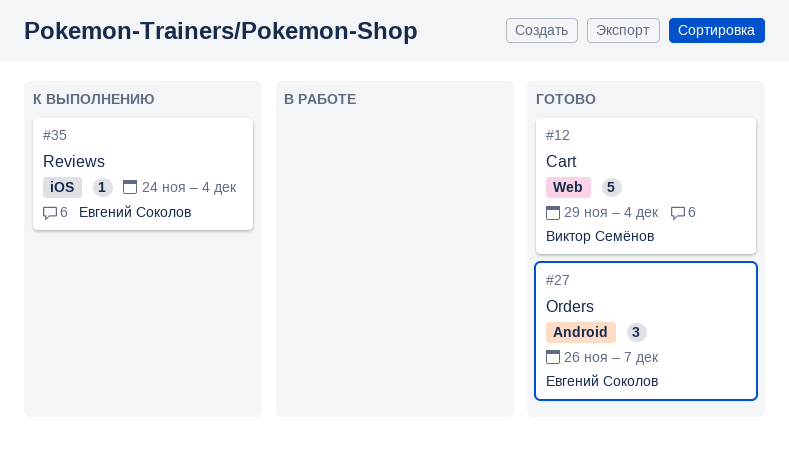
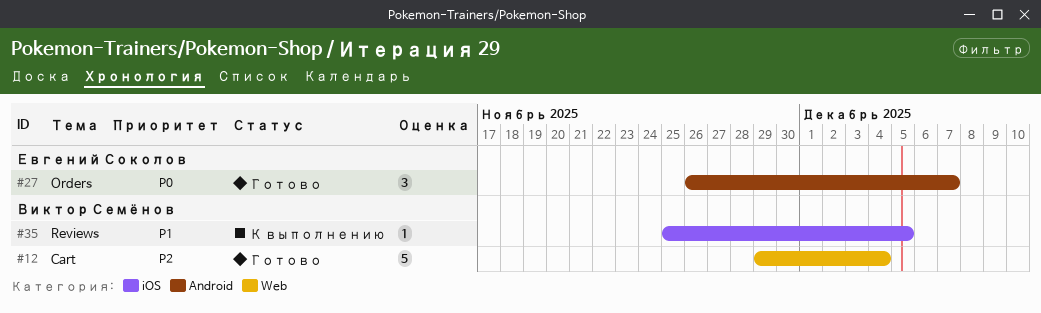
#35, owner: Евгений Соколов -> Виктор Семёнов
#35, start: Nov 24 -> Nov 25
#35, due: Dec 4 -> Dec 5

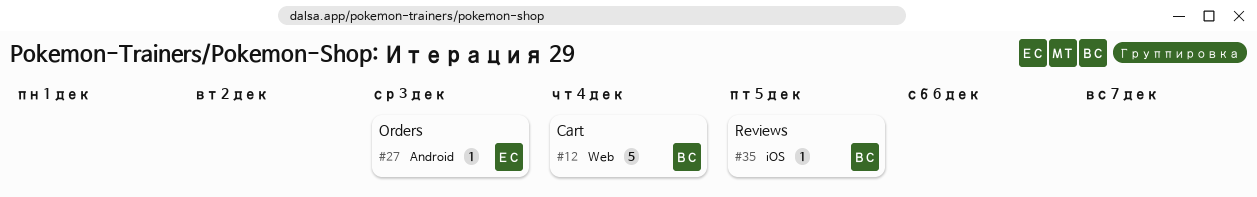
#27, estimate: 3 -> 1
#27, due: Dec 7 -> Dec 3

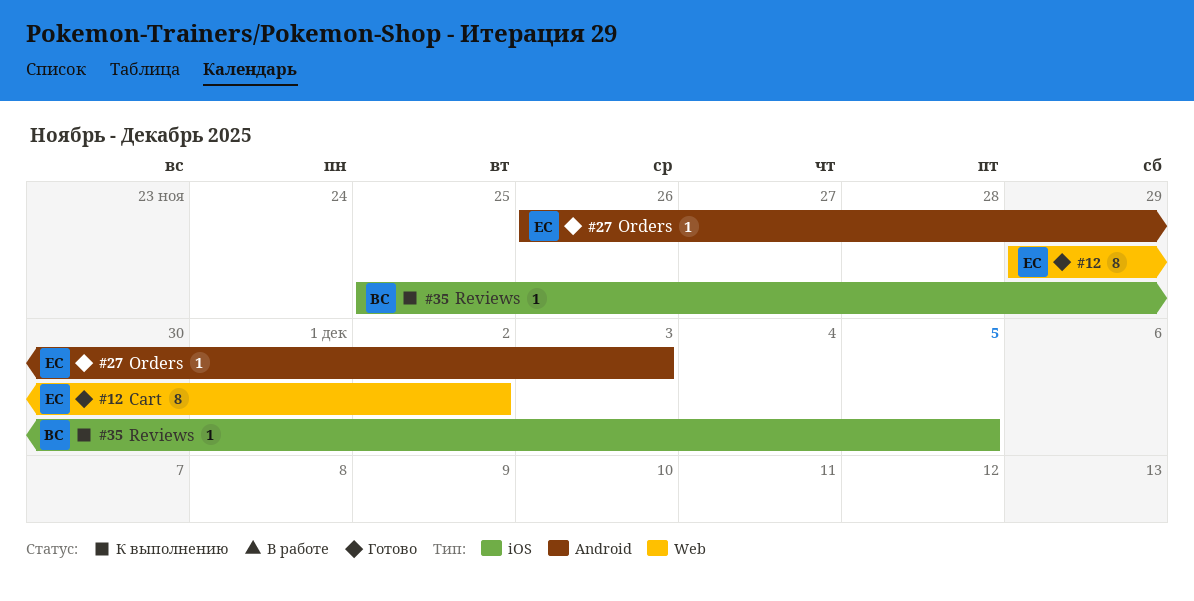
#12, owner: ВС -> ЕС
#12, estimate: 5 -> 8
#12, due: Dec 4 -> Dec 2

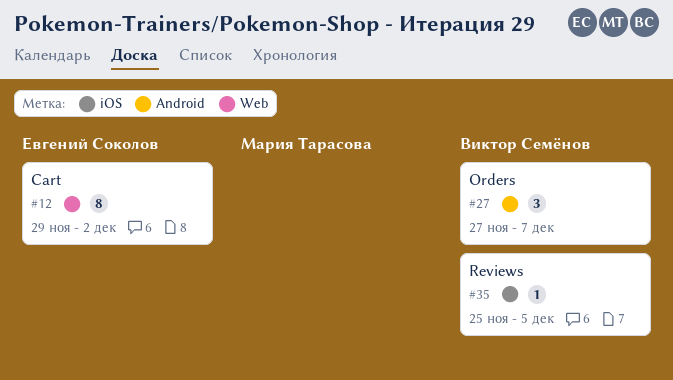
#27, owner: Евгений Соколов -> Виктор Семёнов
#27, estimate: 1 -> 3
#27, start: Nov 26 -> Nov 27
#27, due: Dec 3 -> Dec 7

